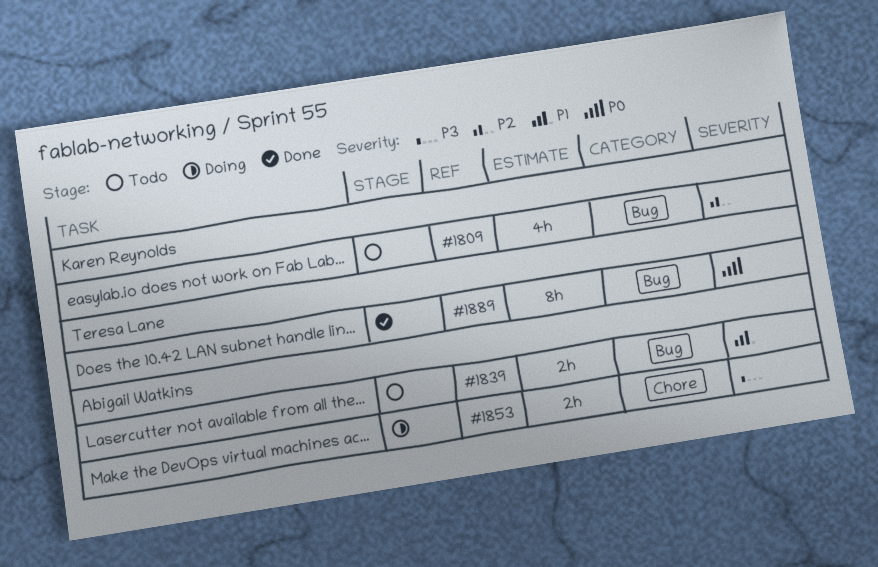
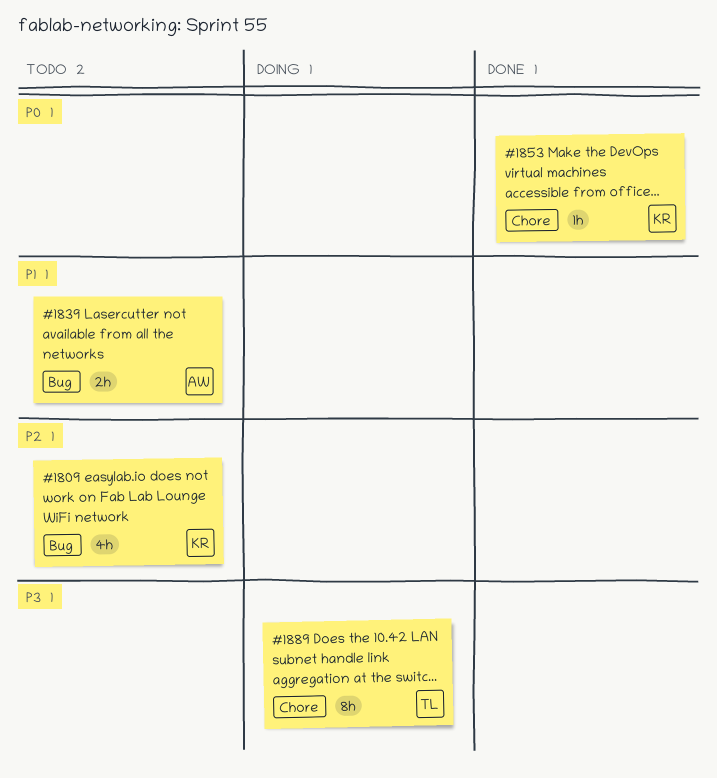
#1853, status: Doing -> Done
#1853, owner: Abigail Watkins -> Karen Reynolds
#1853, priority: P3 -> P0
#1853, estimate: 2h -> 1h
#1889, status: Done -> Doing
#1889, priority: P0 -> P3
#1889, label: Bug -> Chore

